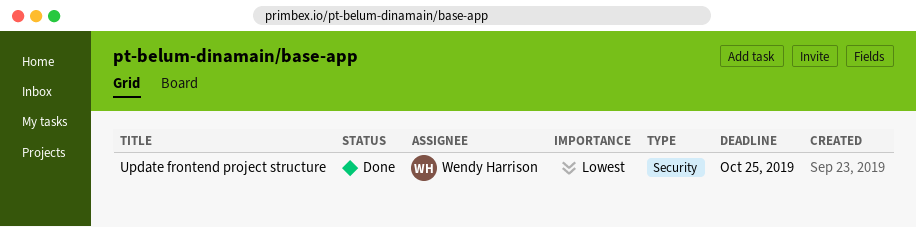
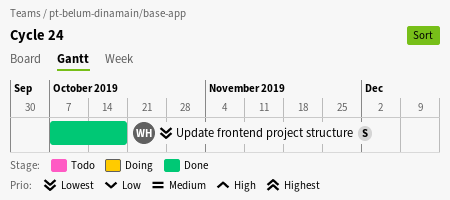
Update frontend project structure, due: Oct 25 -> Oct 18

